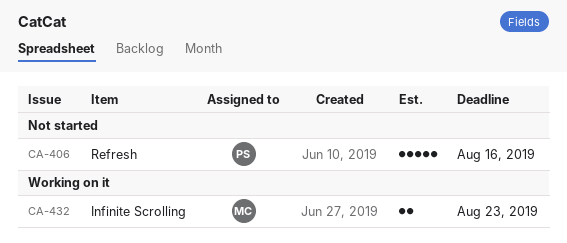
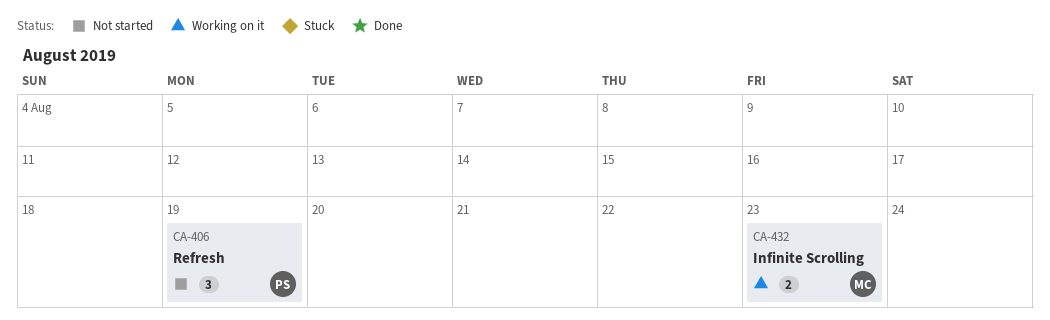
CA-406, estimate: 5 -> 3
CA-406, due: Aug 16 -> Aug 19

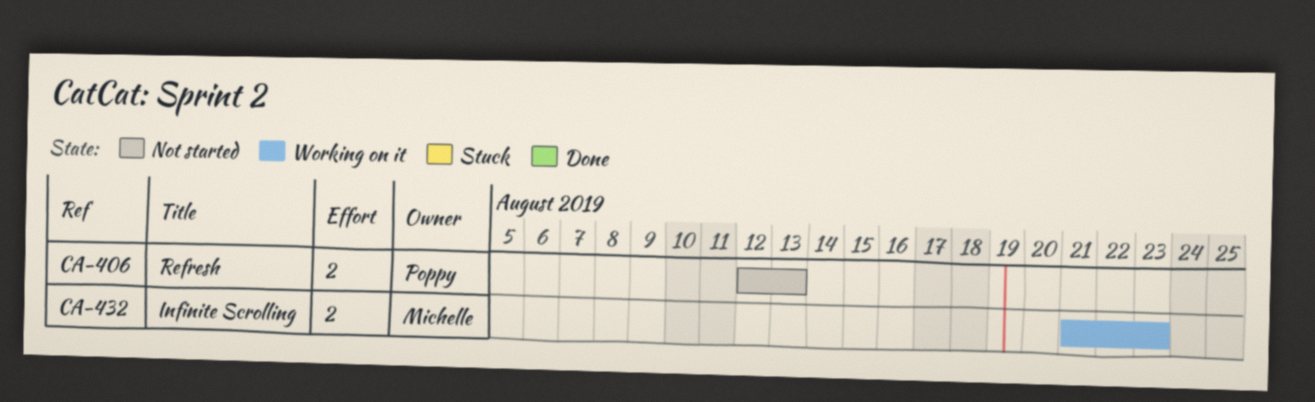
CA-406, estimate: 3 -> 2
CA-406, due: Aug 19 -> Aug 13

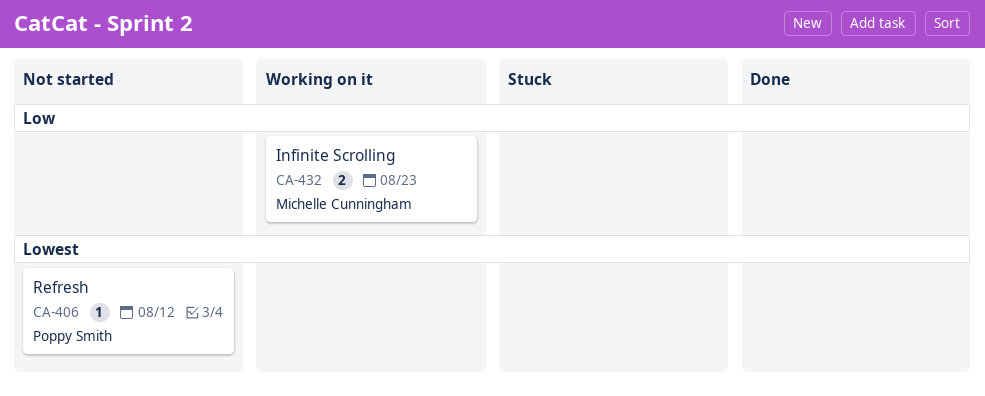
CA-406, estimate: 2 -> 1
CA-406, due: Aug 13 -> Aug 12

